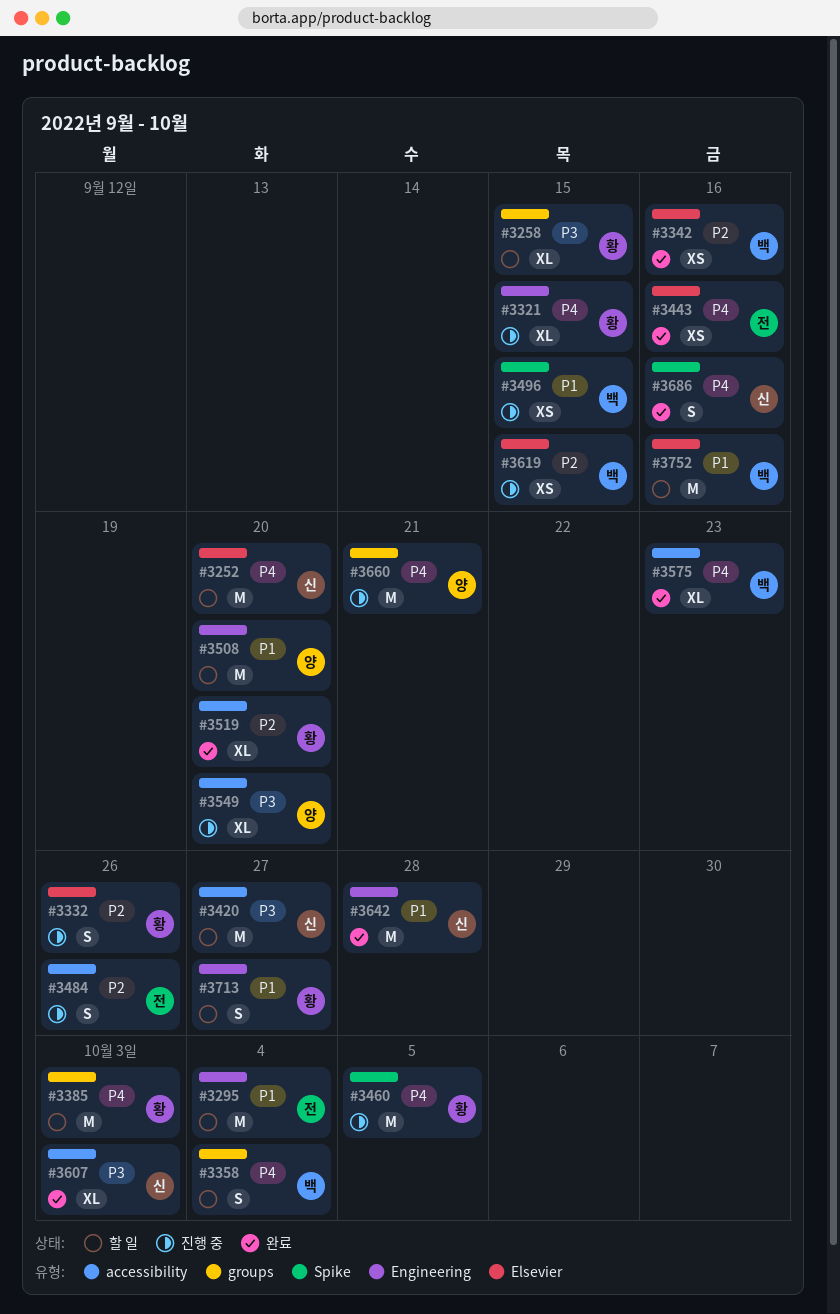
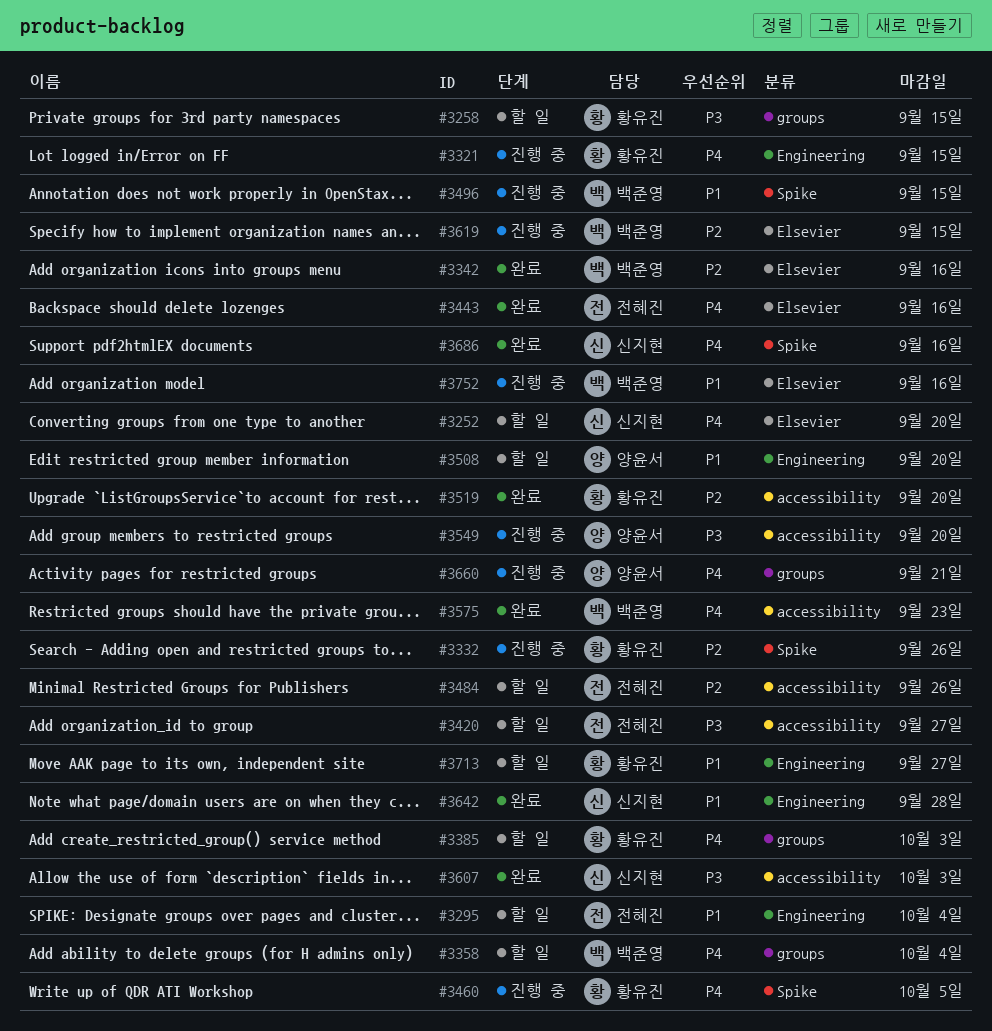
#3332, label: Elsevier -> Spike
#3420, owner: 신지현 -> 전혜진
#3484, status: 진행 중 -> 할 일
#3752, status: 할 일 -> 진행 중

